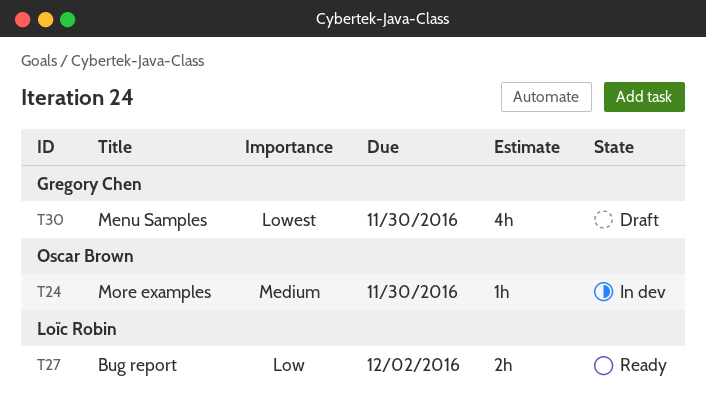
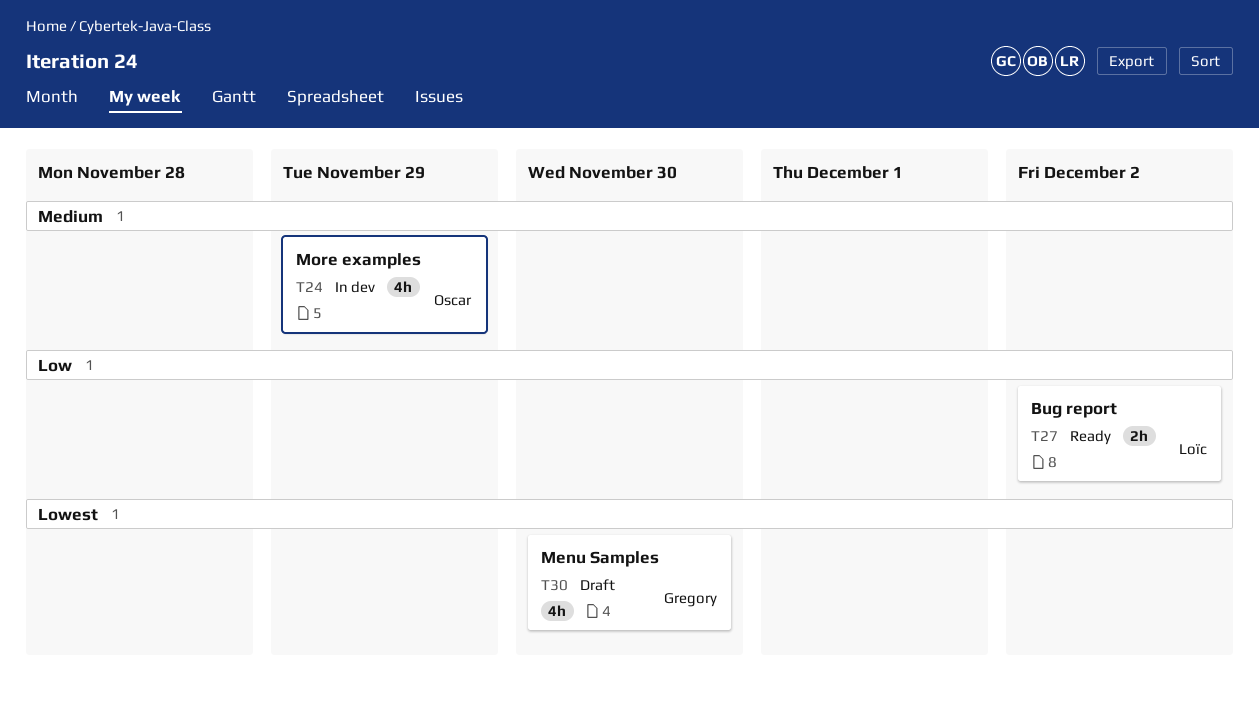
T24, estimate: 1h -> 4h
T24, due: Nov 30 -> Nov 29

